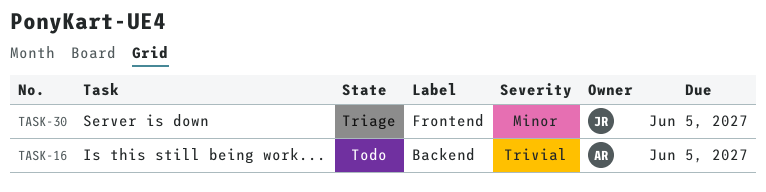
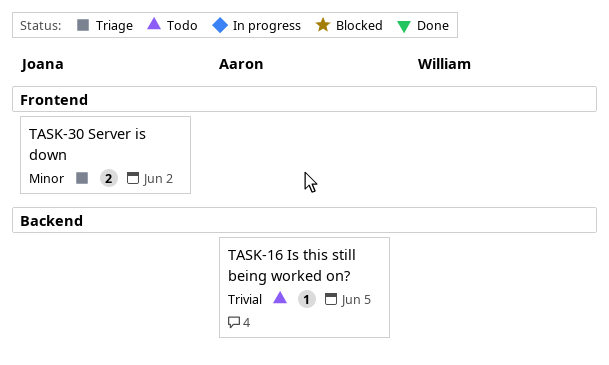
TASK-30, due: Jun 5 -> Jun 2

